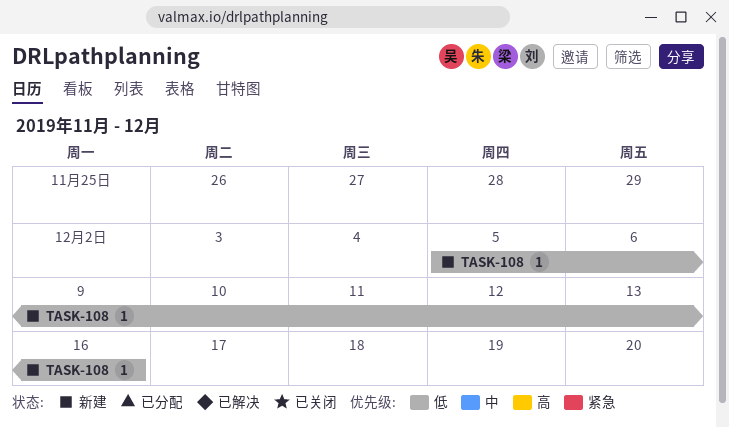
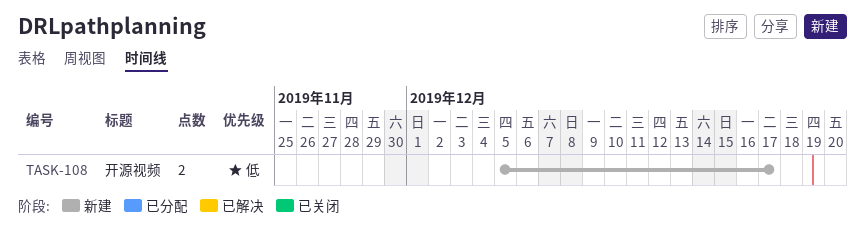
TASK-108, estimate: 1 -> 2
TASK-108, due: Dec 16 -> Dec 17

